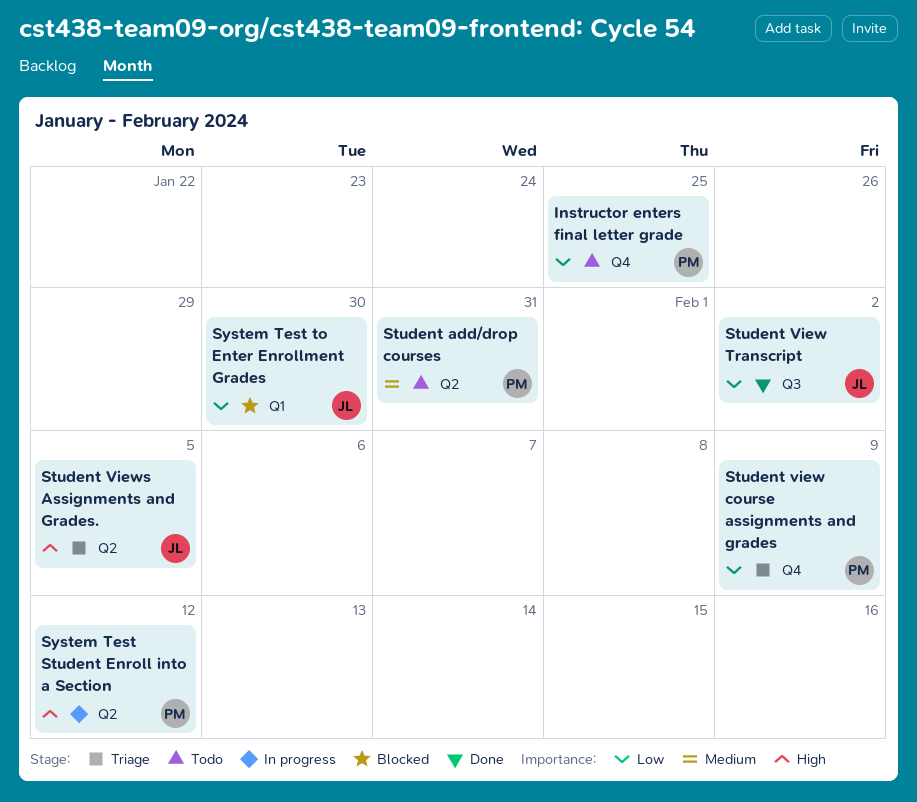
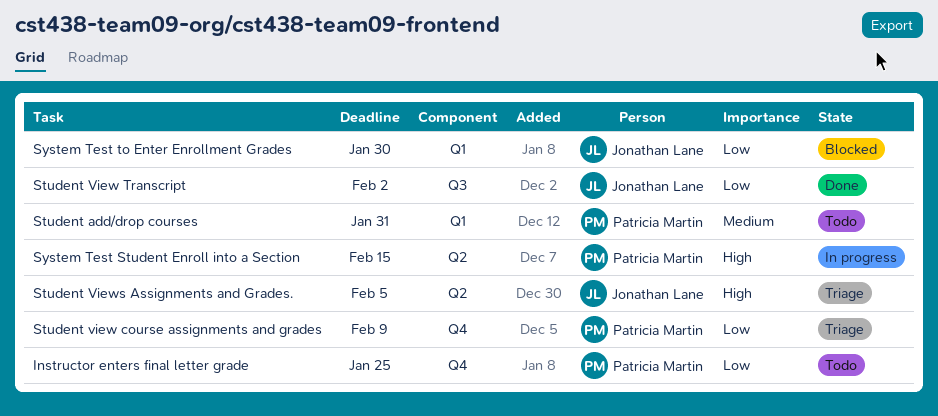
Student add/drop courses, label: Q2 -> Q1
System Test Student Enroll into a Section, due: Feb 12 -> Feb 15

